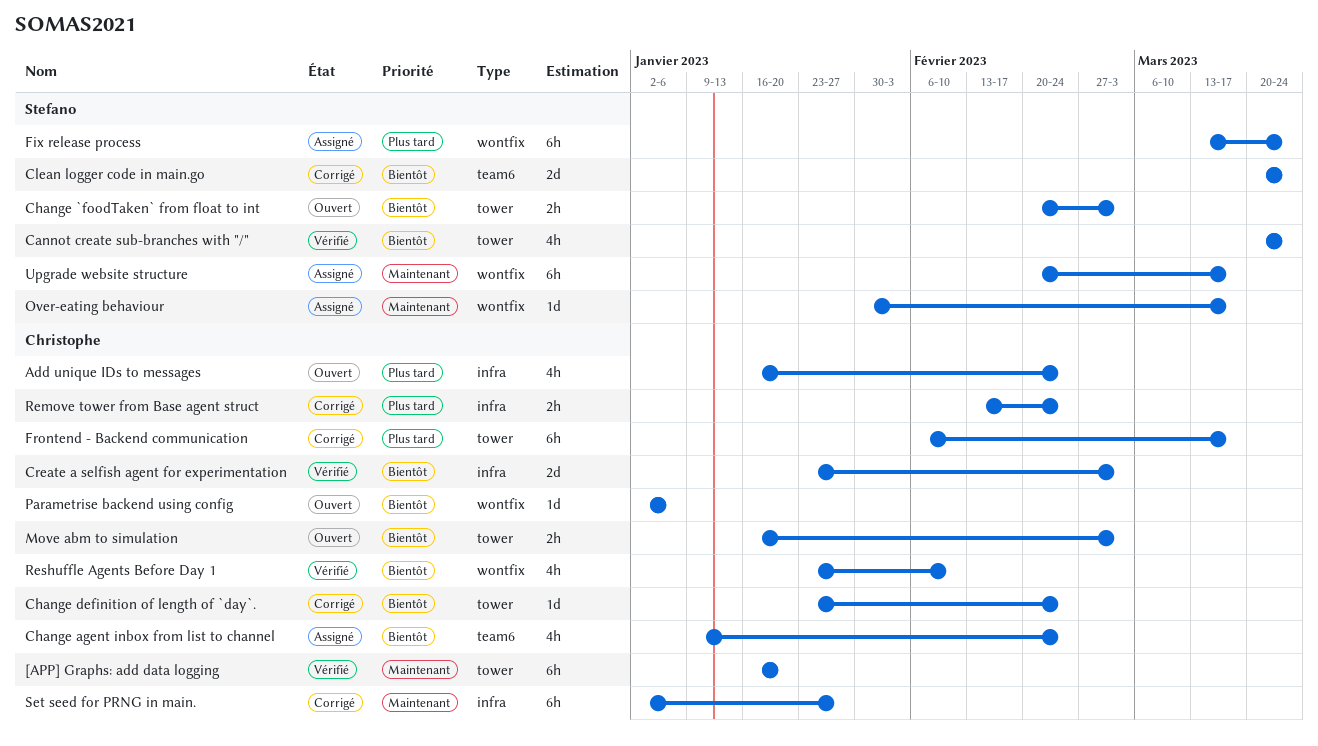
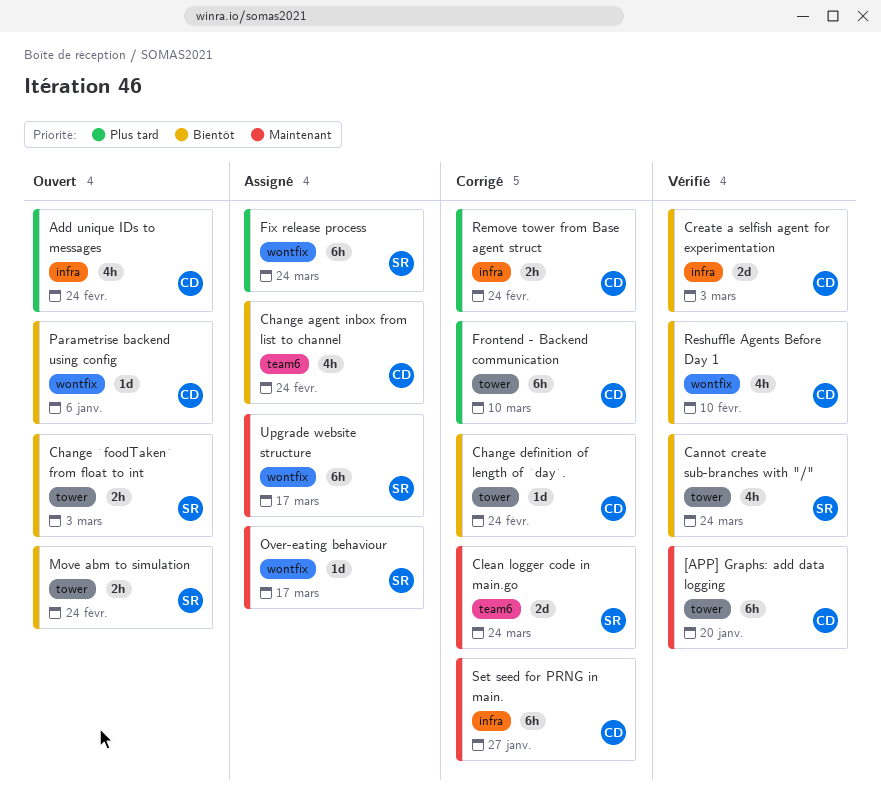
Clean logger code in main.go, priority: Bientôt -> Maintenant
Frontend - Backend communication, due: Mar 17 -> Mar 10
Move abm to simulation, owner: Christophe -> Stefano
Move abm to simulation, due: Mar 3 -> Feb 24

